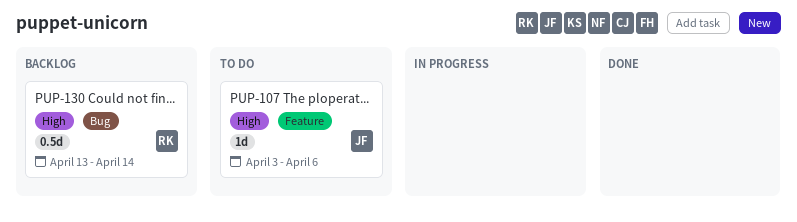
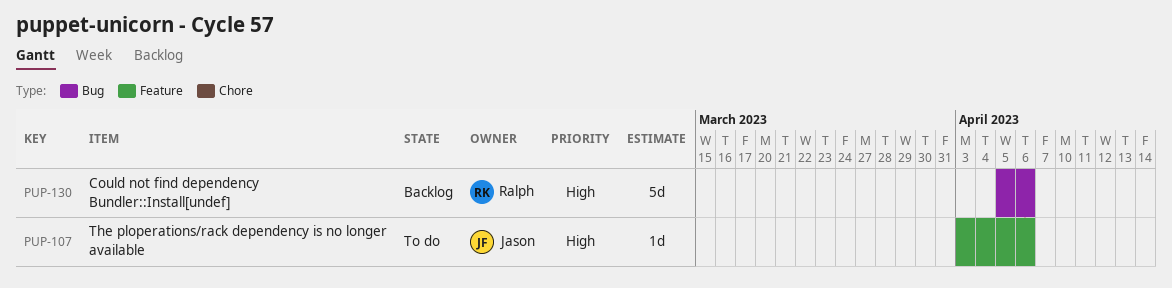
PUP-130, estimate: 0.5d -> 5d
PUP-130, start: Apr 13 -> Apr 5
PUP-130, due: Apr 14 -> Apr 6

